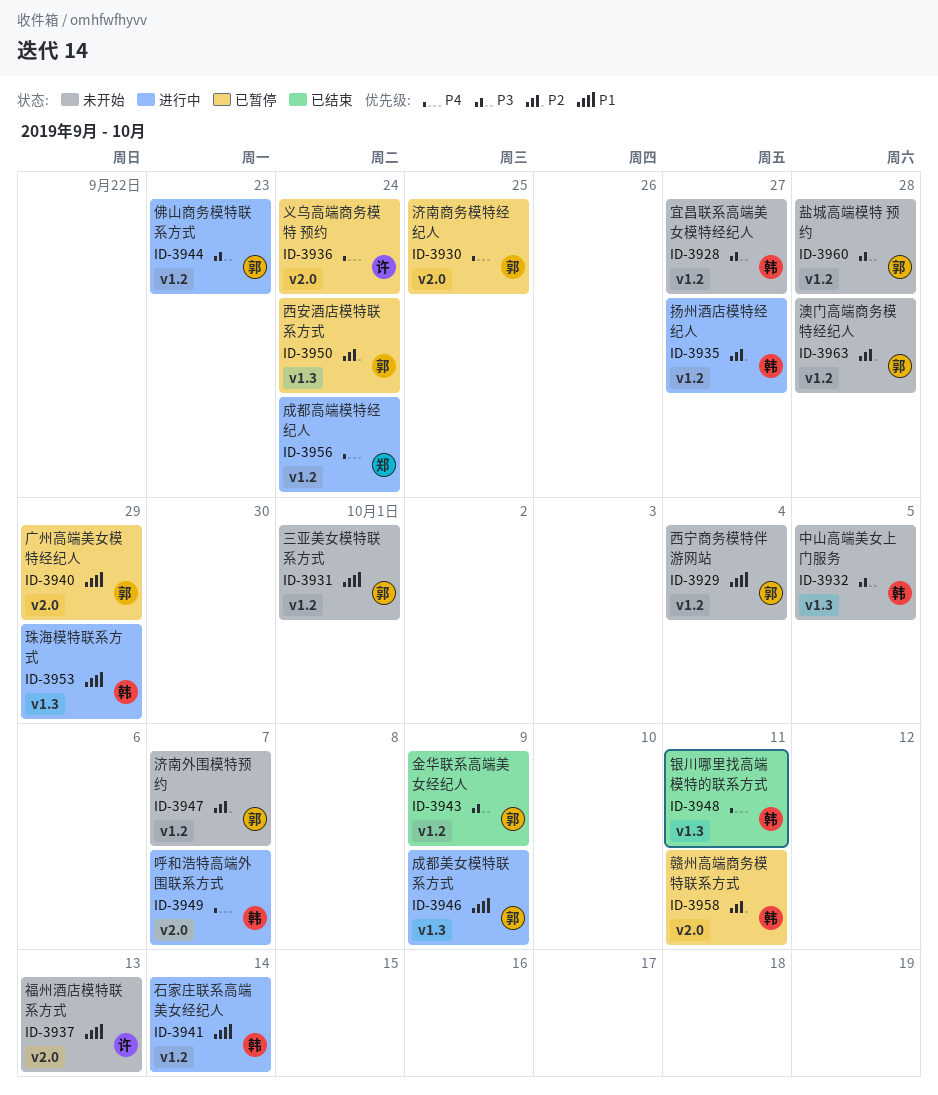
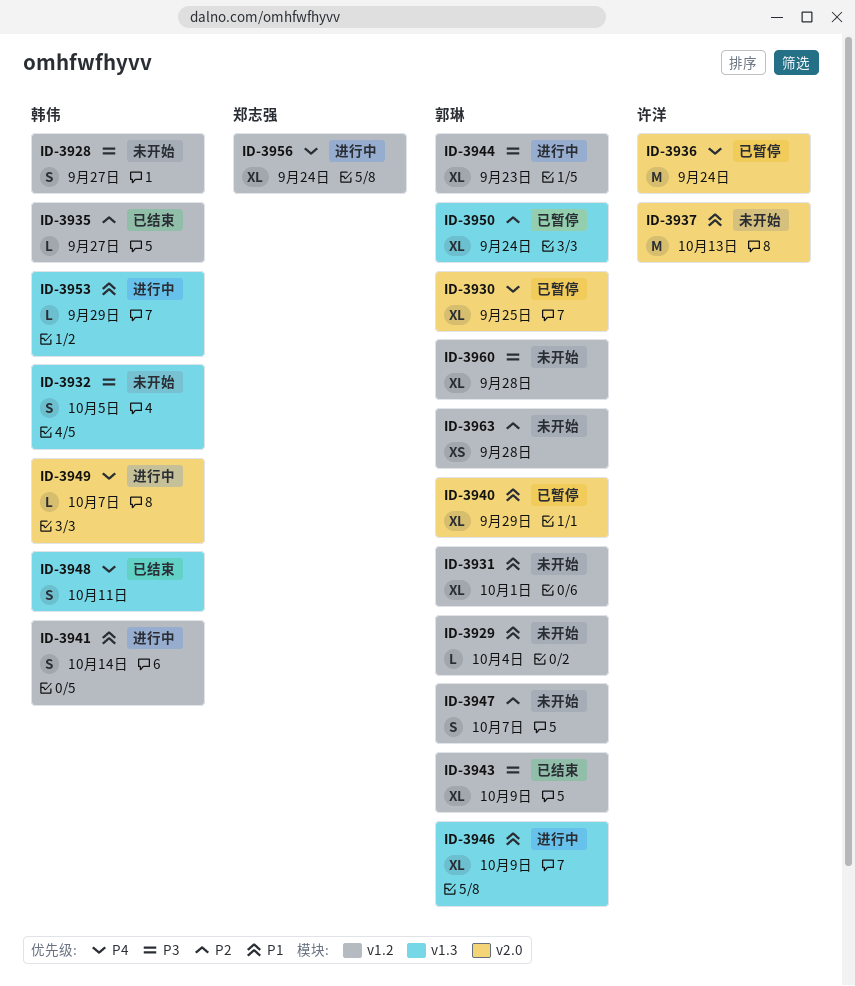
ID-3935, status: 进行中 -> 已结束
ID-3958: present -> none

